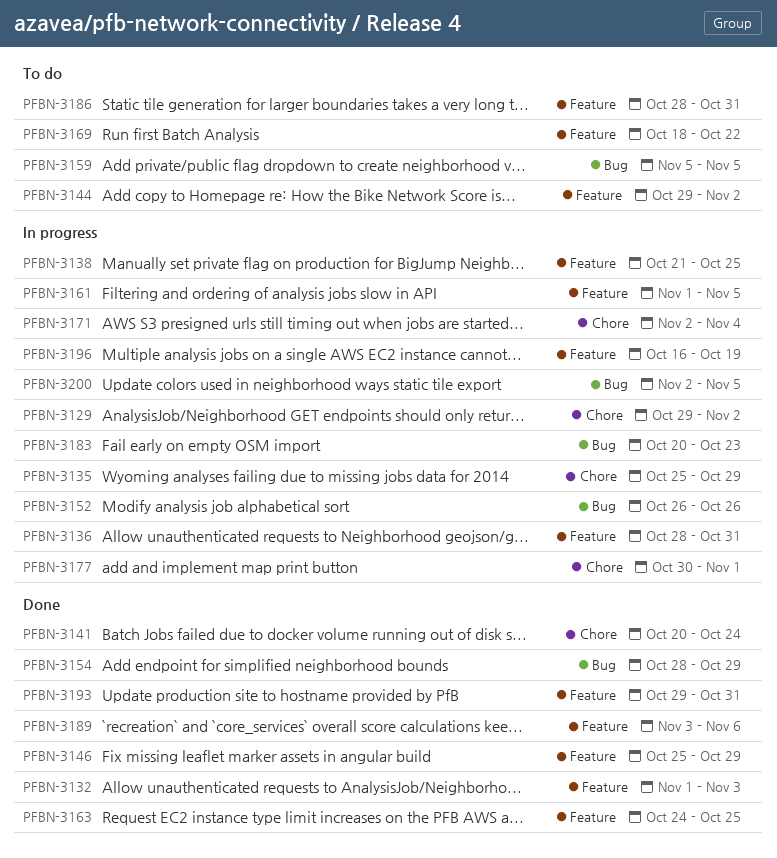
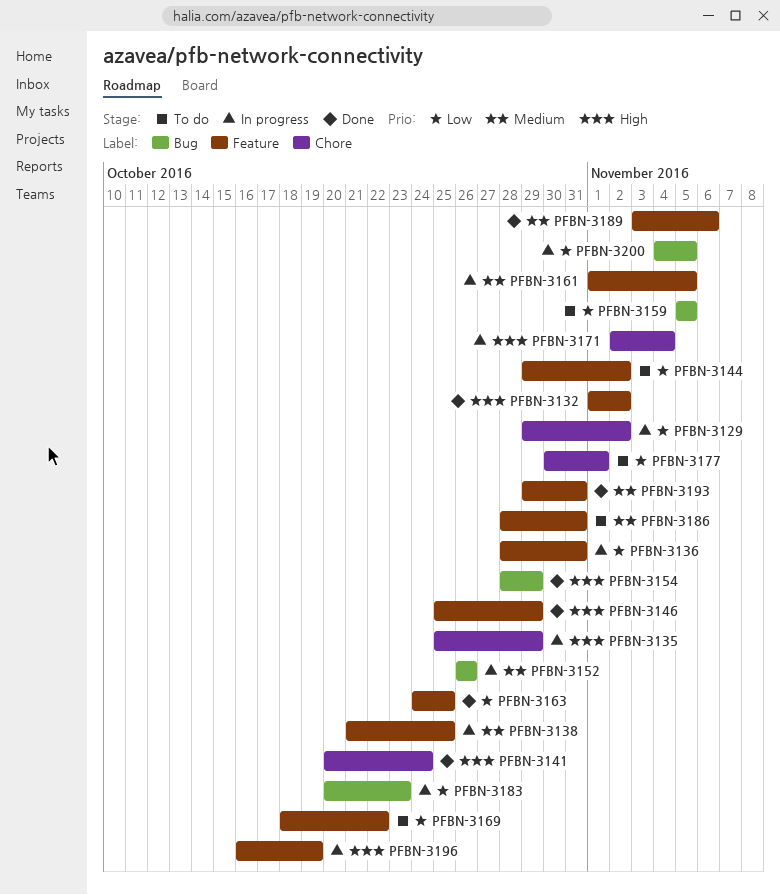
PFBN-3132, due: Nov 3 -> Nov 2
PFBN-3177, status: In progress -> To do
PFBN-3200, start: Nov 2 -> Nov 4

